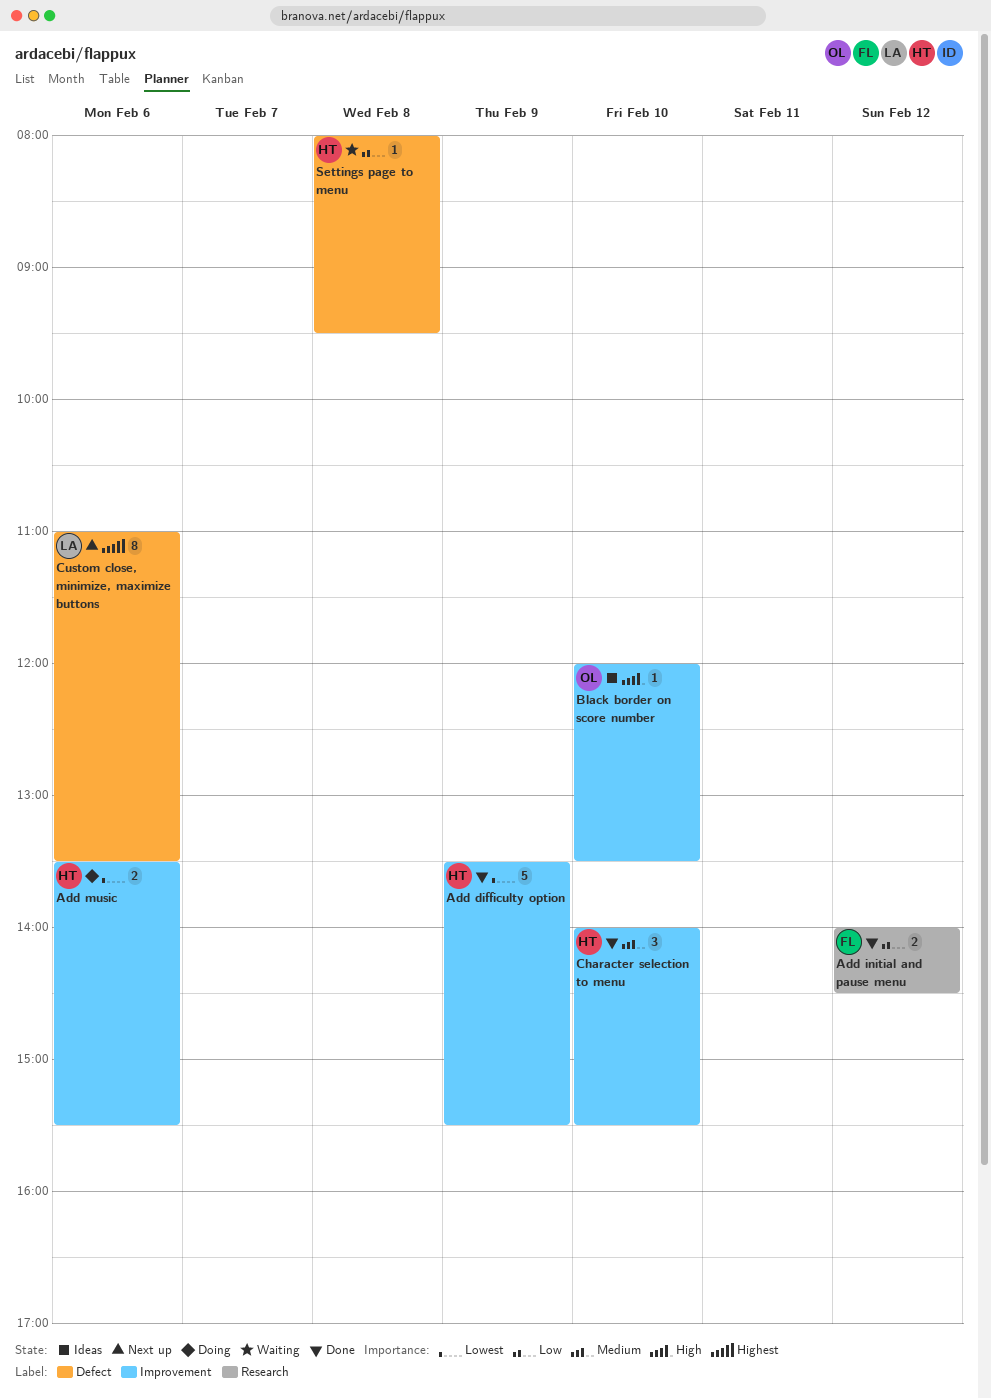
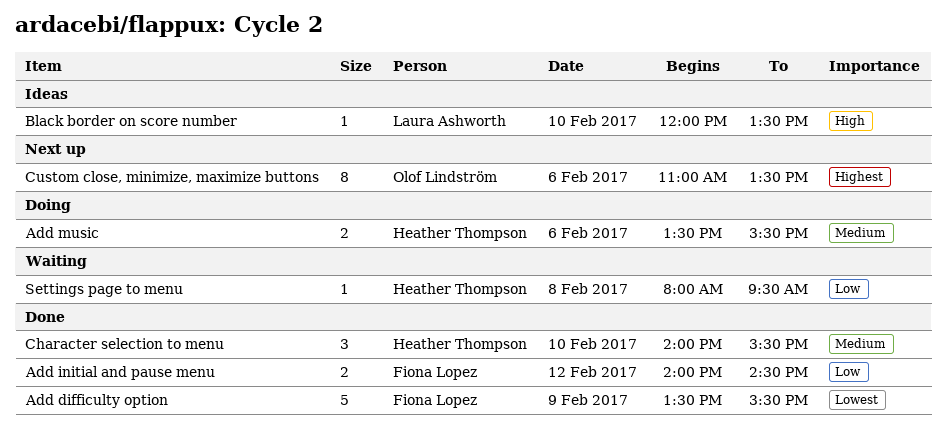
Add difficulty option, owner: Heather Thompson -> Fiona Lopez
Add music, priority: Lowest -> Medium
Black border on score number, owner: Olof Lindström -> Laura Ashworth
Custom close, minimize, maximize buttons, owner: Laura Ashworth -> Olof Lindström

